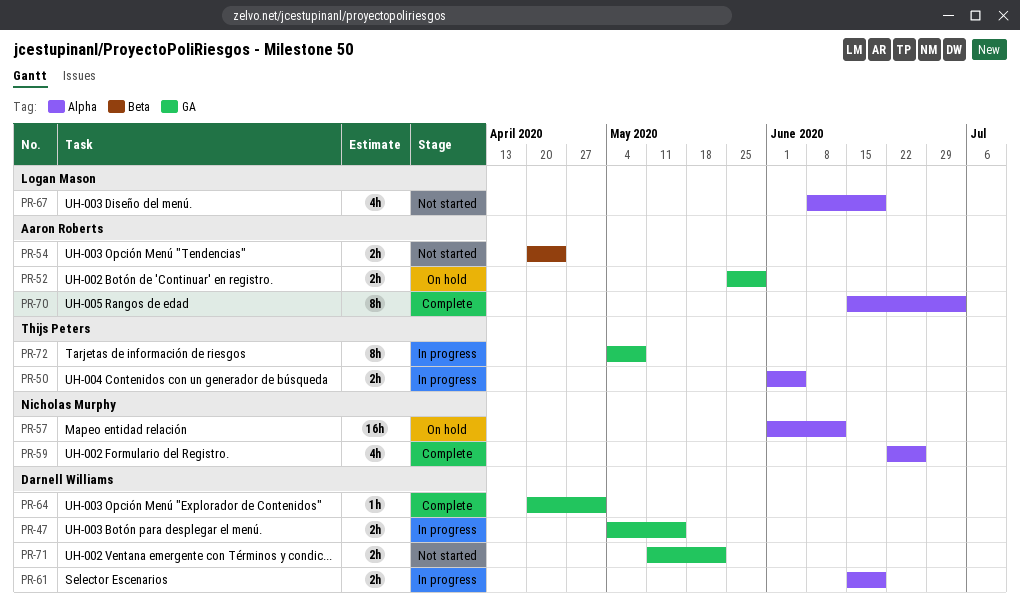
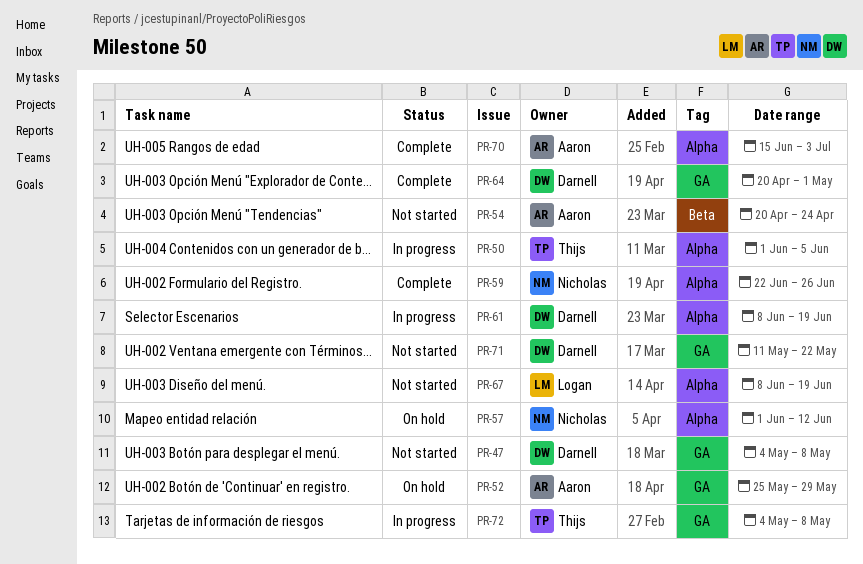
PR-47, status: In progress -> Not started
PR-47, due: May 15 -> May 8
PR-61, start: Jun 15 -> Jun 8

